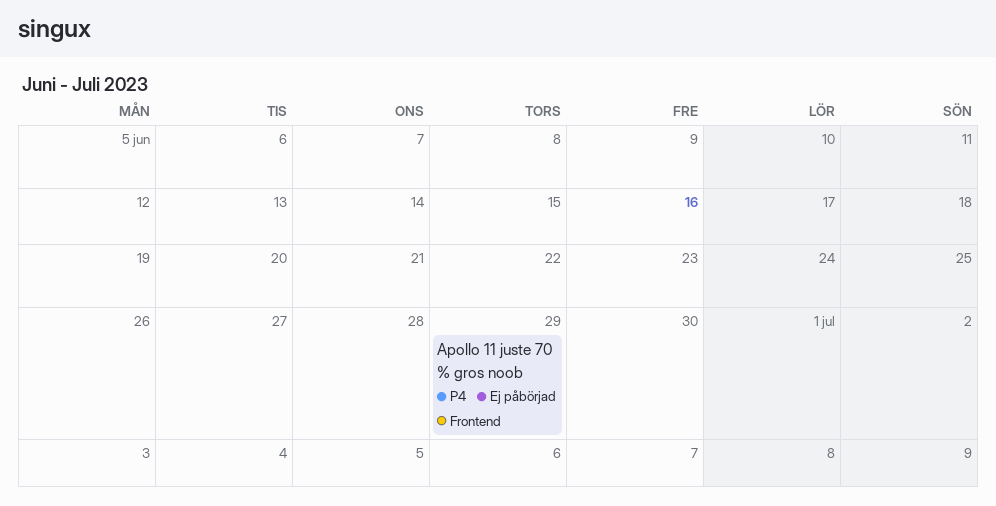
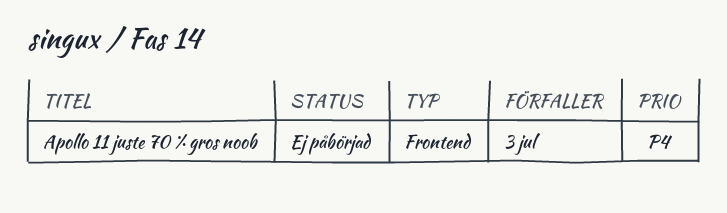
Apollo 11 juste 70 % gros noob, due: Jun 29 -> Jul 3

